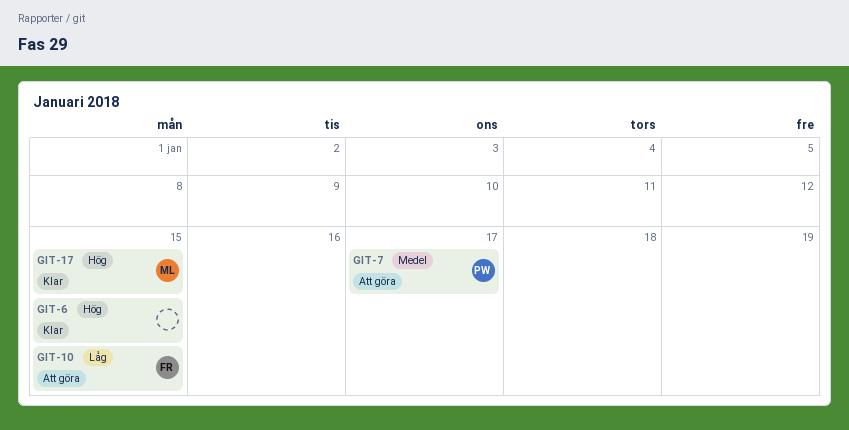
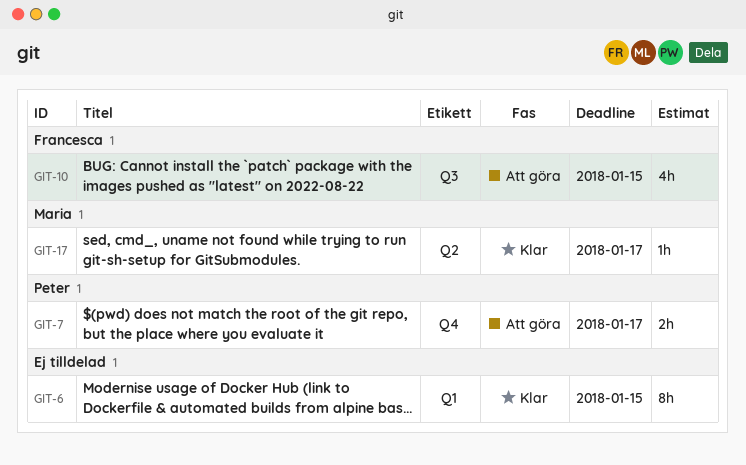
GIT-17, due: Jan 15 -> Jan 17

